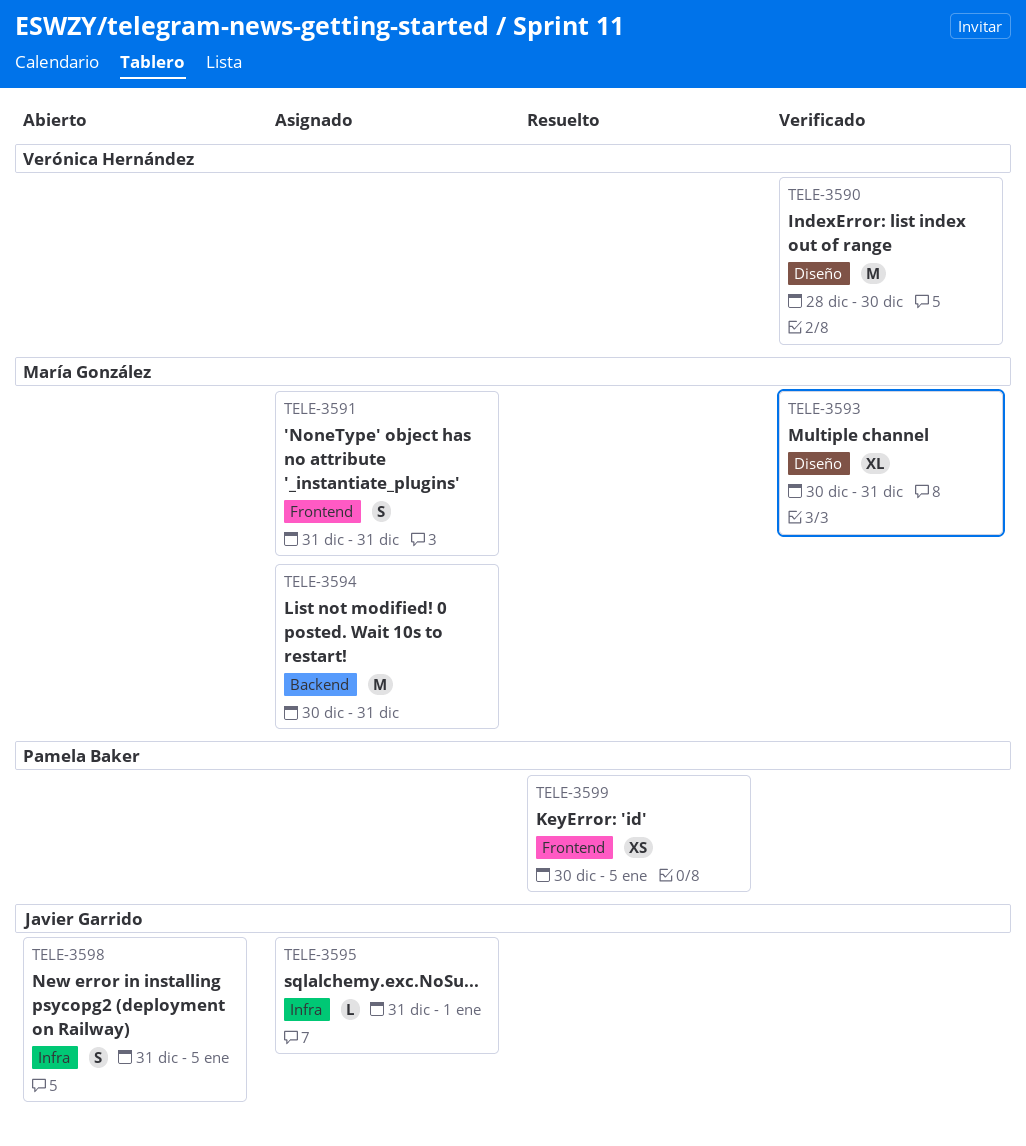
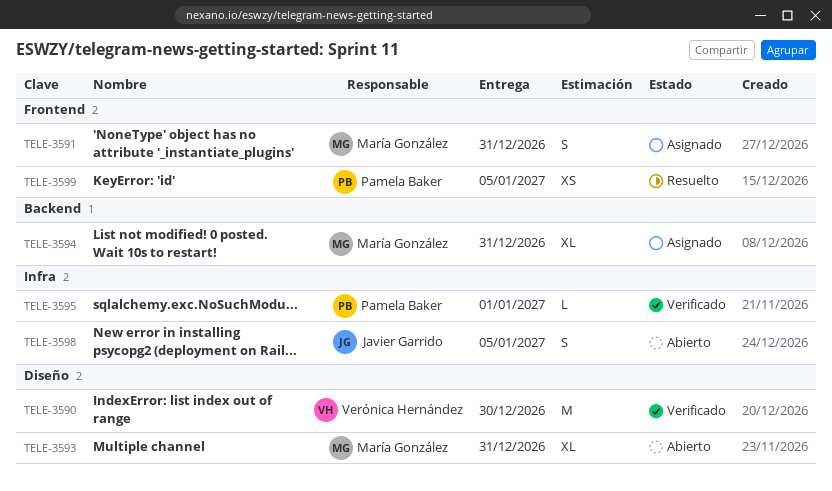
TELE-3593, status: Verificado -> Abierto
TELE-3594, estimate: M -> XL
TELE-3595, status: Asignado -> Verificado
TELE-3595, owner: Javier Garrido -> Pamela Baker

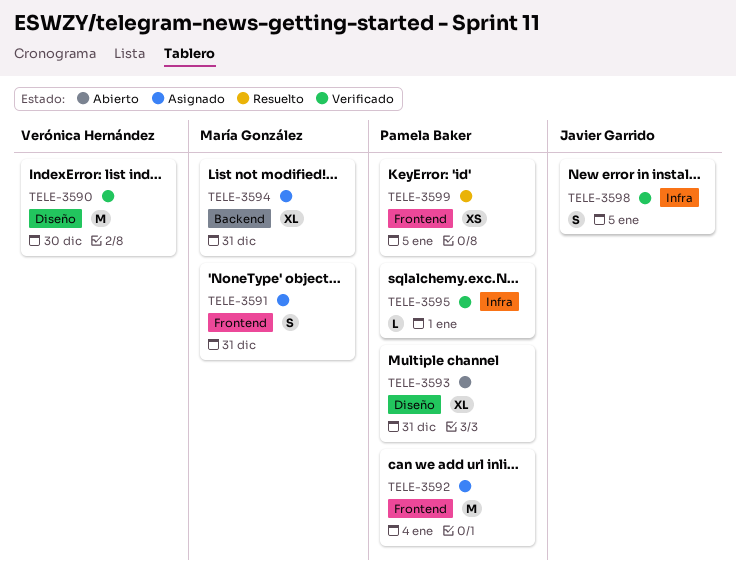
TELE-3592: none -> present
TELE-3593, owner: María González -> Pamela Baker
TELE-3598, status: Abierto -> Verificado

